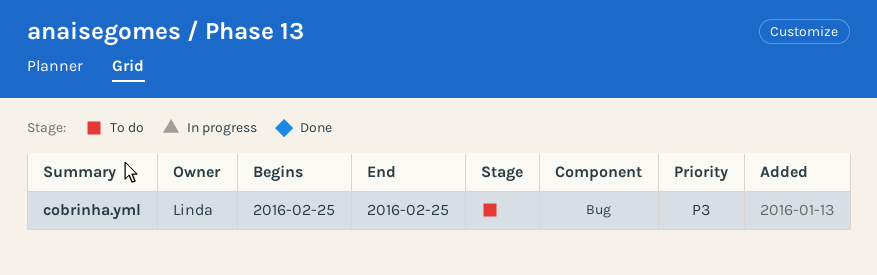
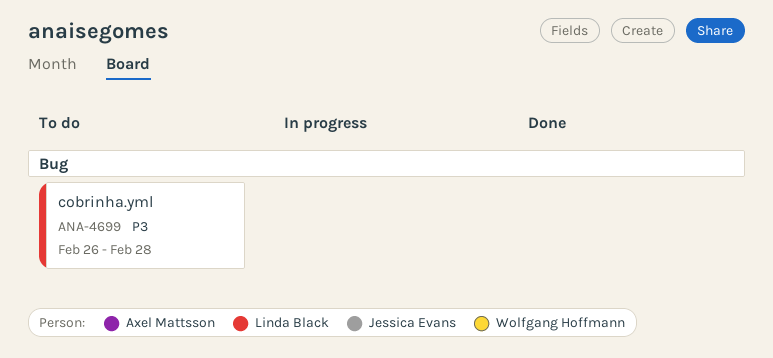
cobrinha.yml, start: Feb 25 -> Feb 26
cobrinha.yml, due: Feb 25 -> Feb 28

